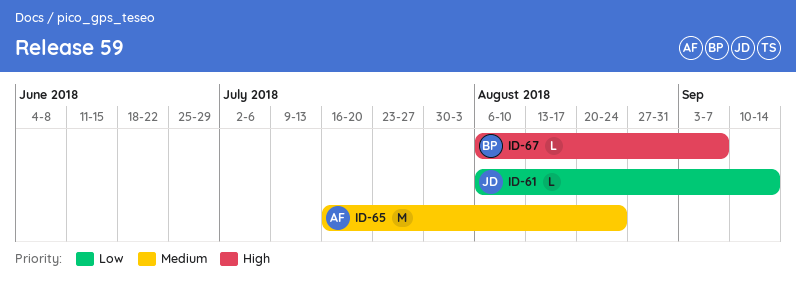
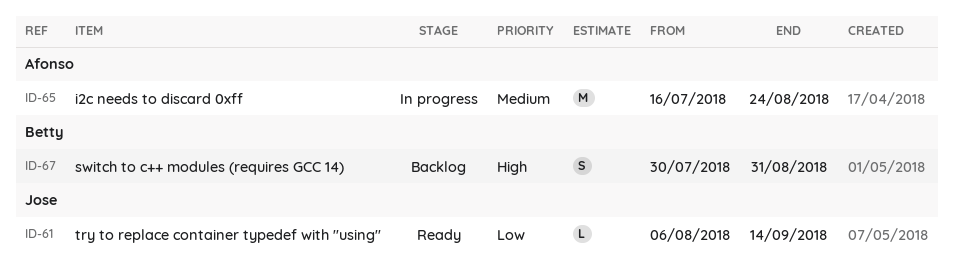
ID-67, estimate: L -> S
ID-67, start: Aug 6 -> Jul 30
ID-67, due: Sep 7 -> Aug 31

